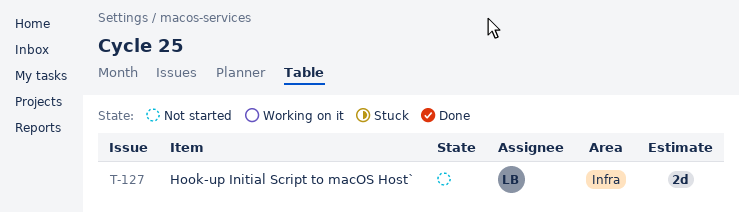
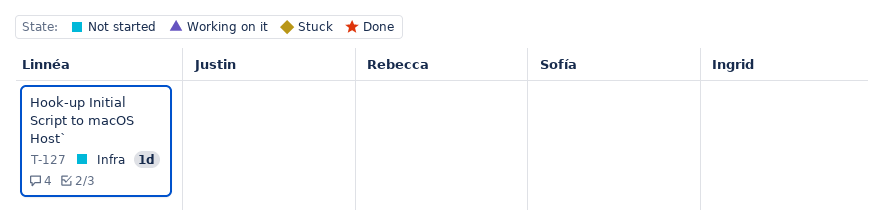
T-127, estimate: 2d -> 1d

